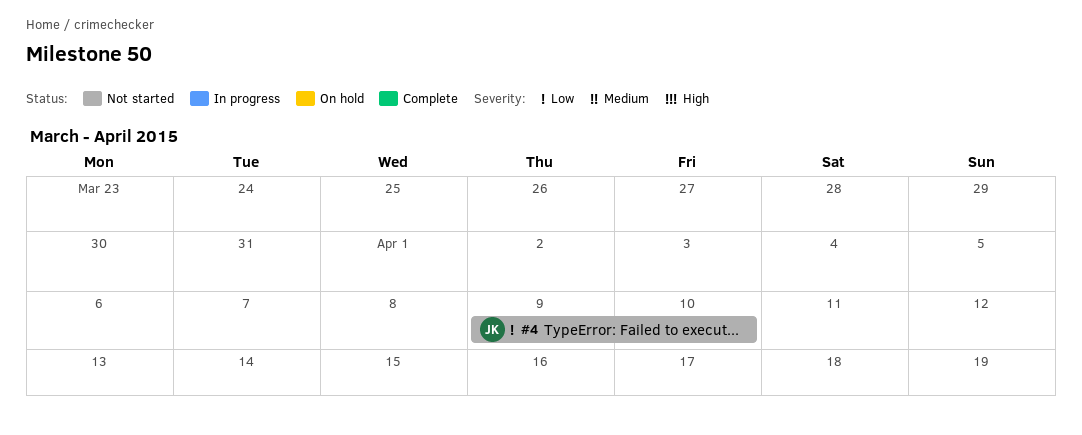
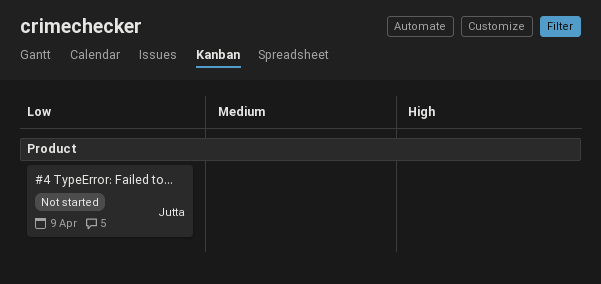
#4, due: Apr 10 -> Apr 9

